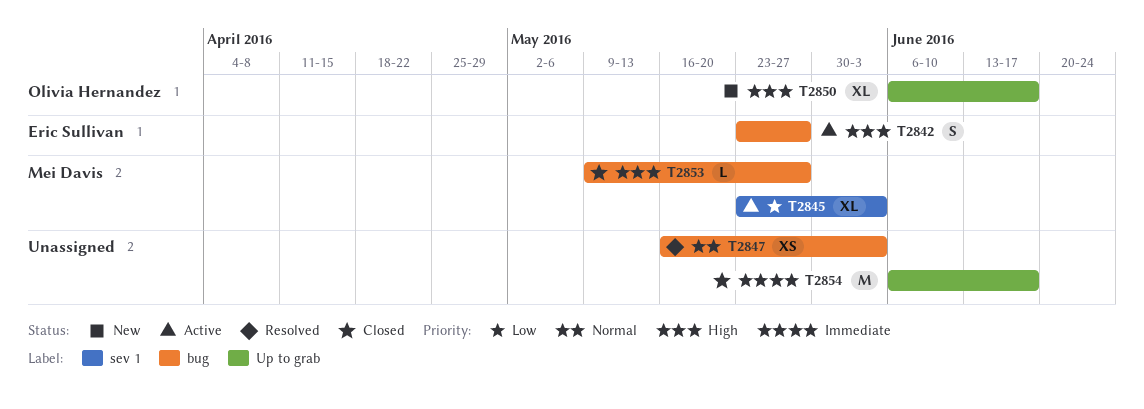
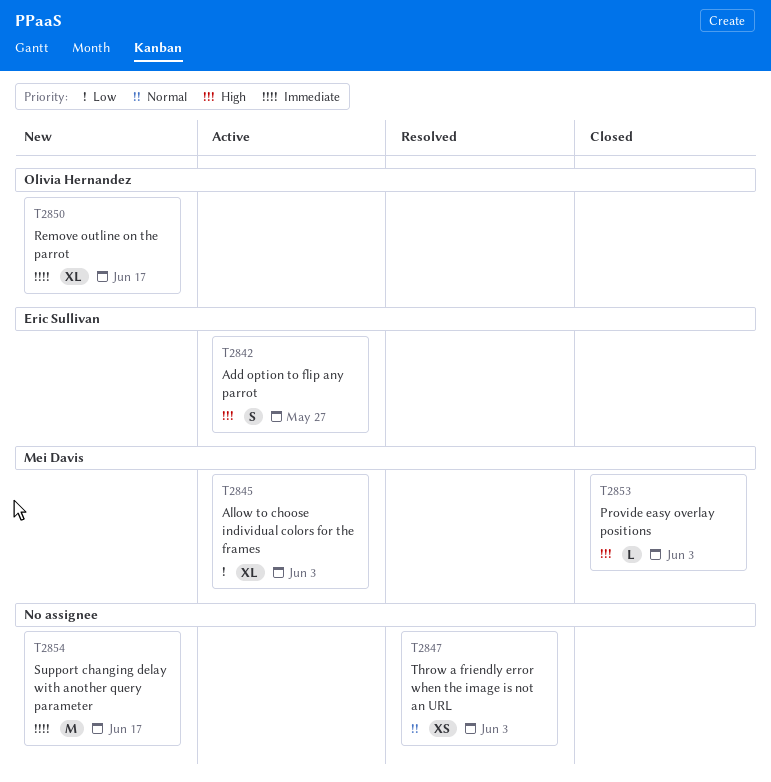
T2850, priority: High -> Immediate
T2853, due: May 27 -> Jun 3
T2854, status: Closed -> New

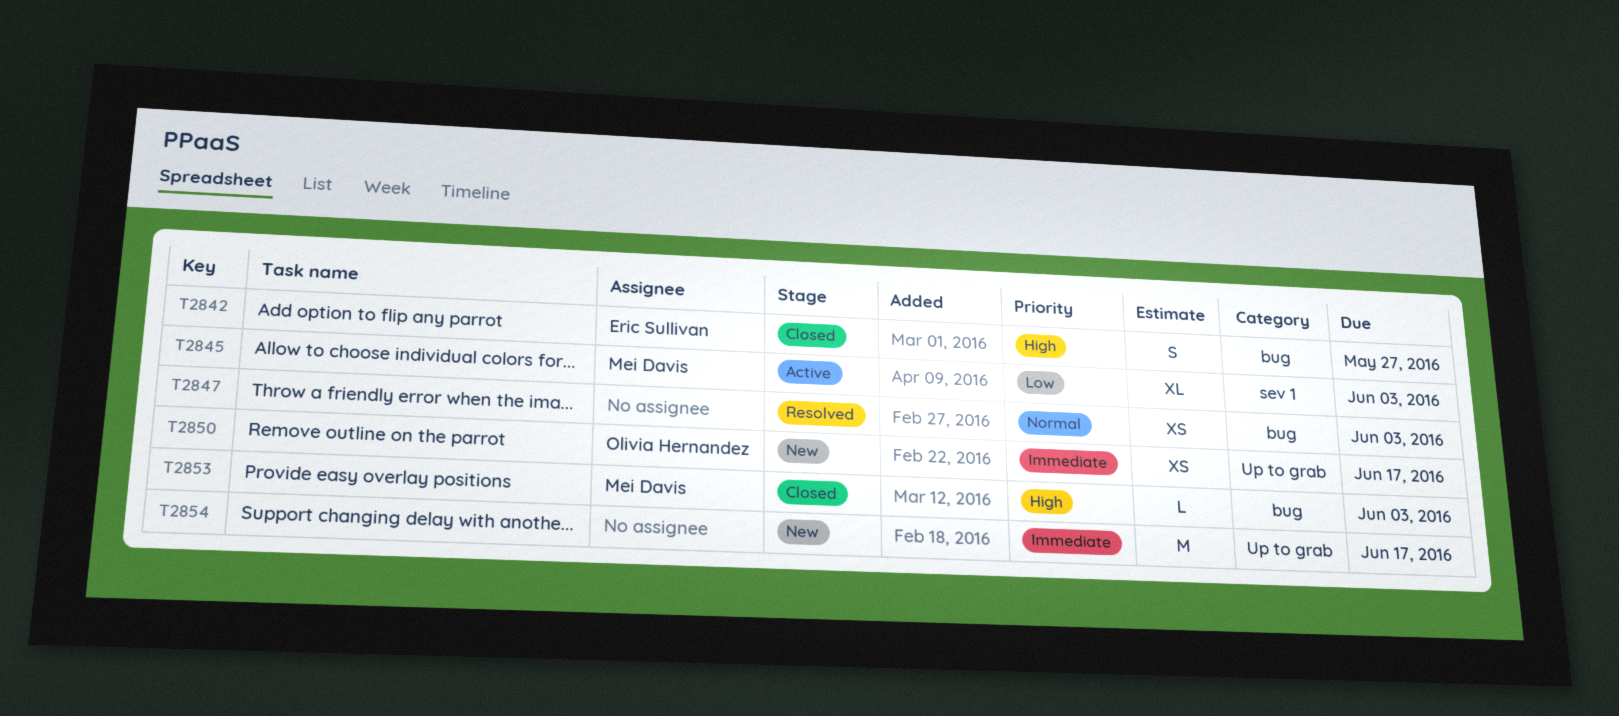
T2842, status: Active -> Closed
T2850, estimate: XL -> XS

